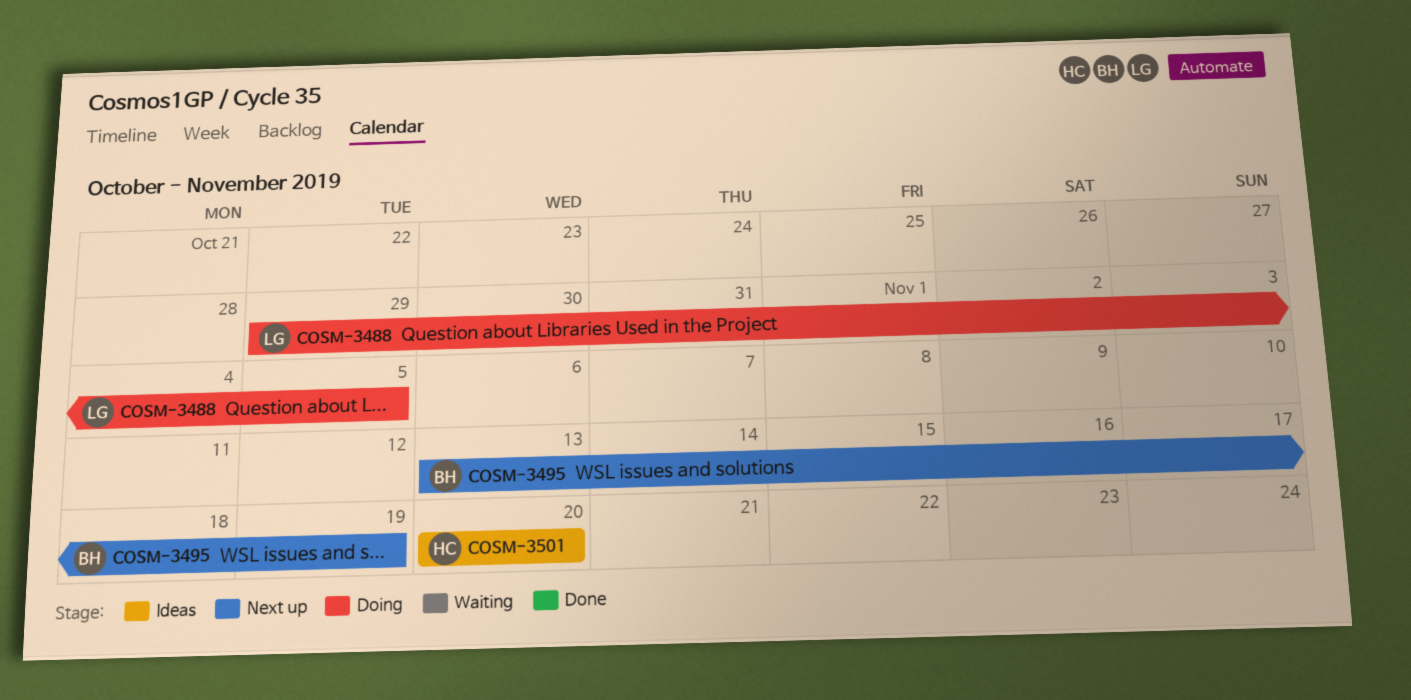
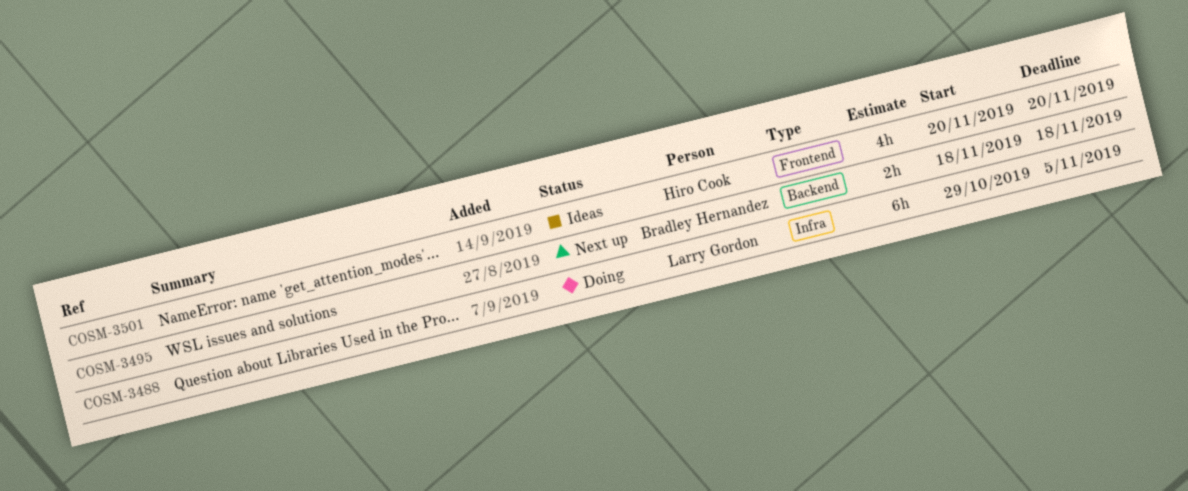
COSM-3495, start: Nov 13 -> Nov 18
COSM-3495, due: Nov 19 -> Nov 18

